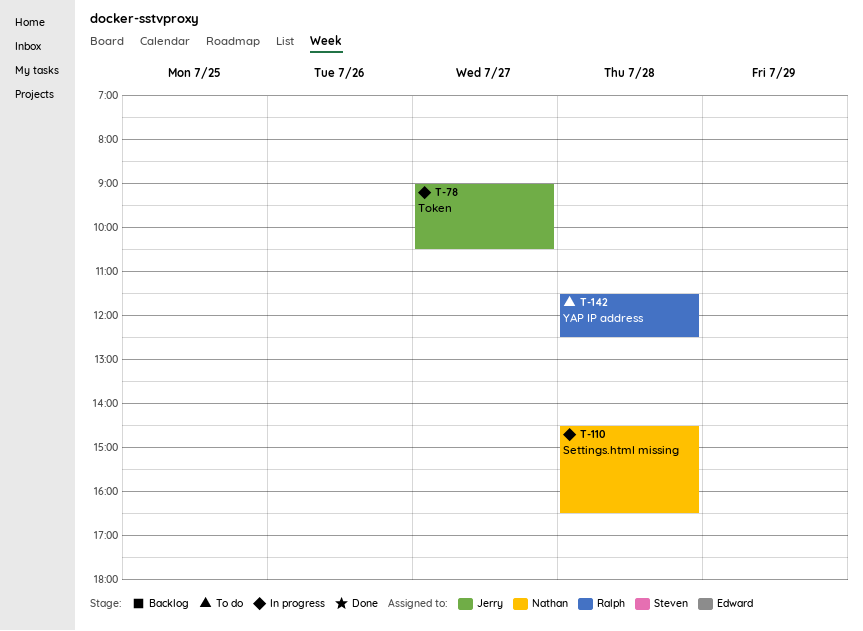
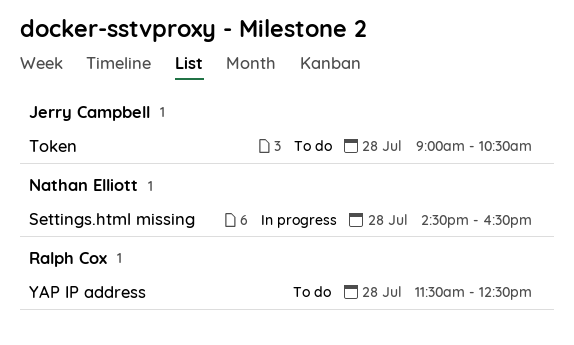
Token, status: In progress -> To do
Token, day: Jul 27 -> Jul 28

